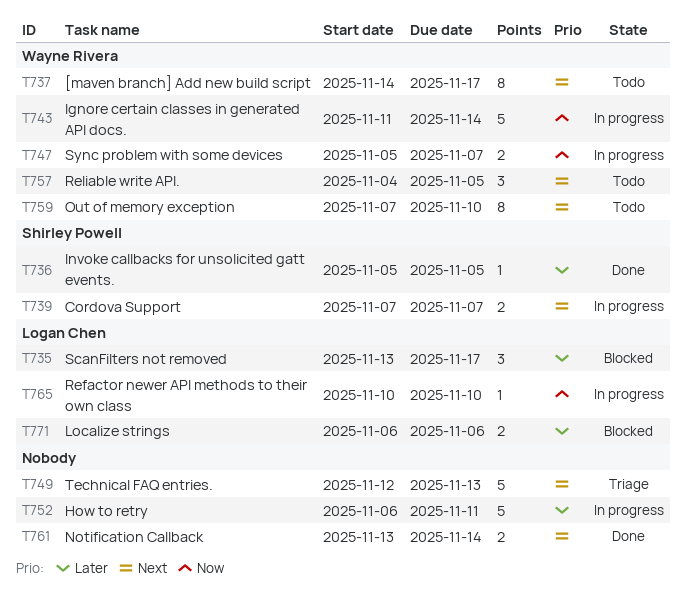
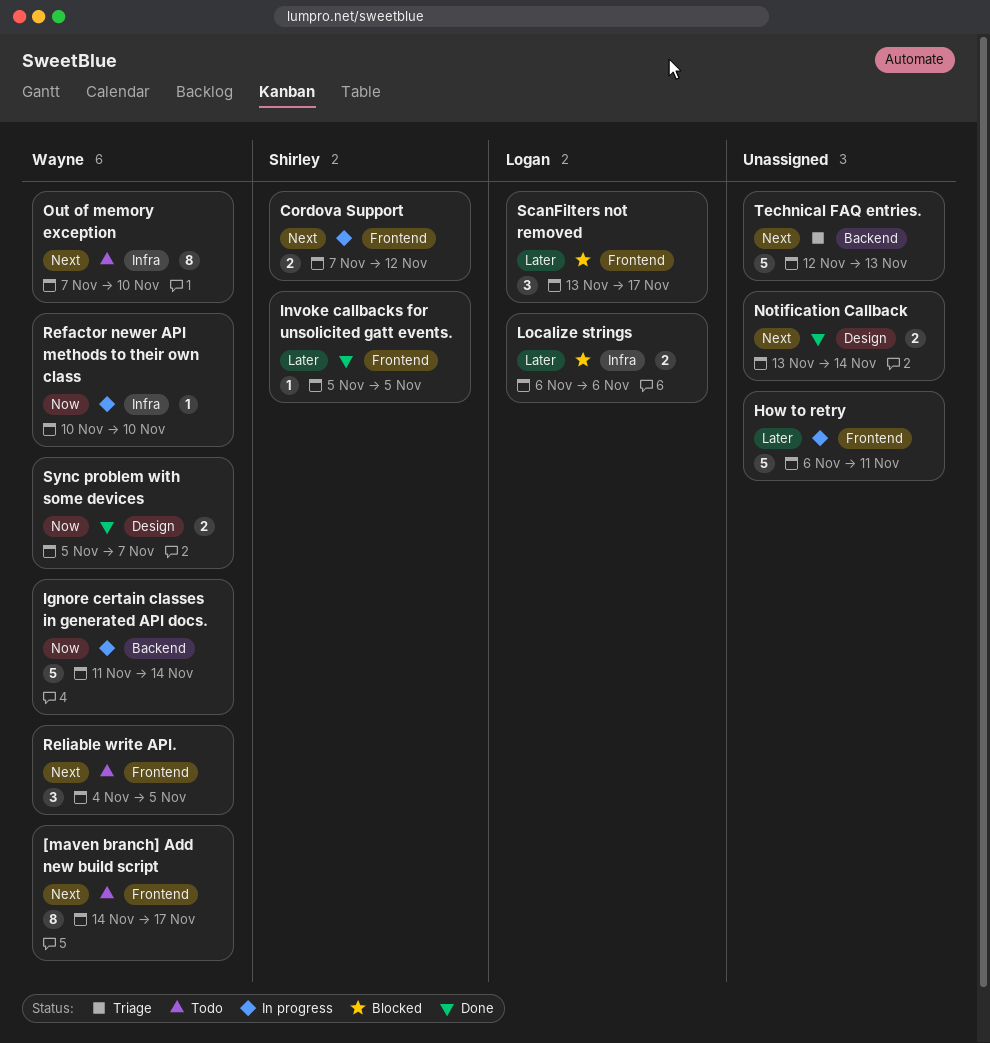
Cordova Support, due: Nov 7 -> Nov 12
Refactor newer API methods to their own class, owner: Logan Chen -> Wayne Rivera
Sync problem with some devices, status: In progress -> Done

